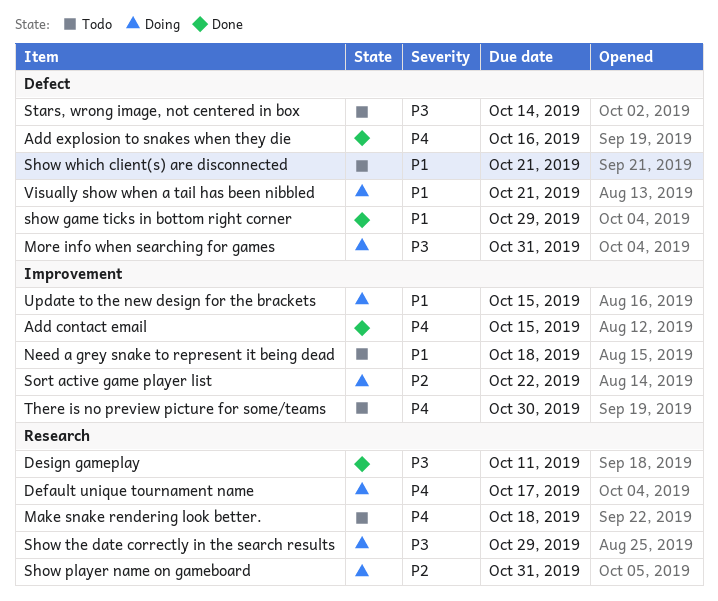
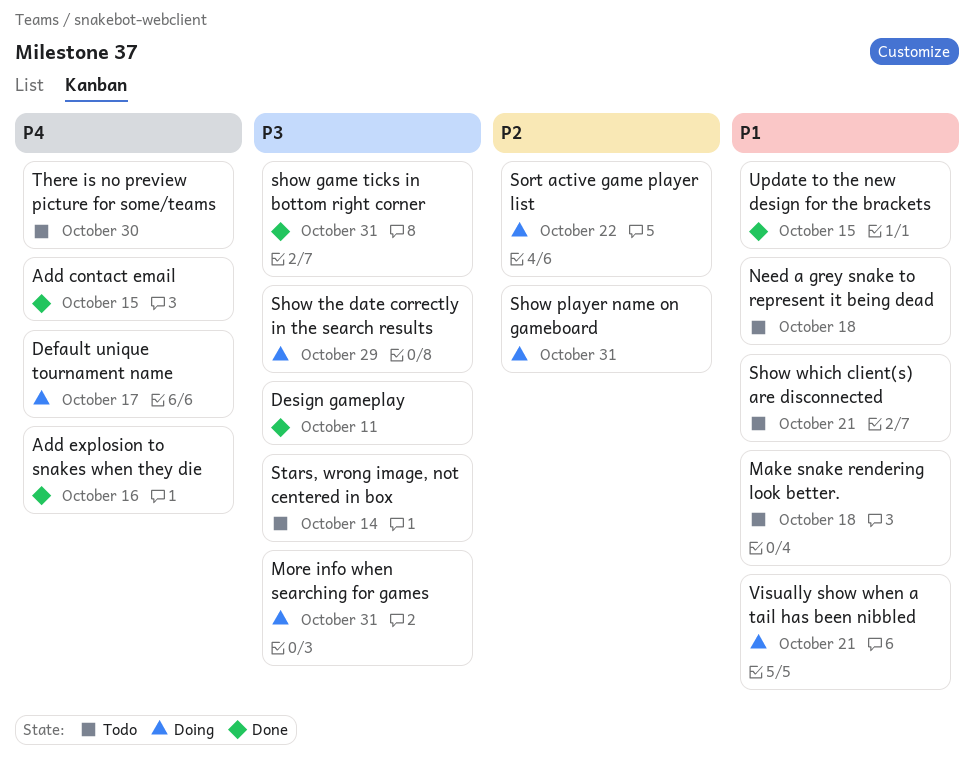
Make snake rendering look better., priority: P4 -> P1
show game ticks in bottom right corner, priority: P1 -> P3
show game ticks in bottom right corner, due: Oct 29 -> Oct 31
Update to the new design for the brackets, status: Doing -> Done

